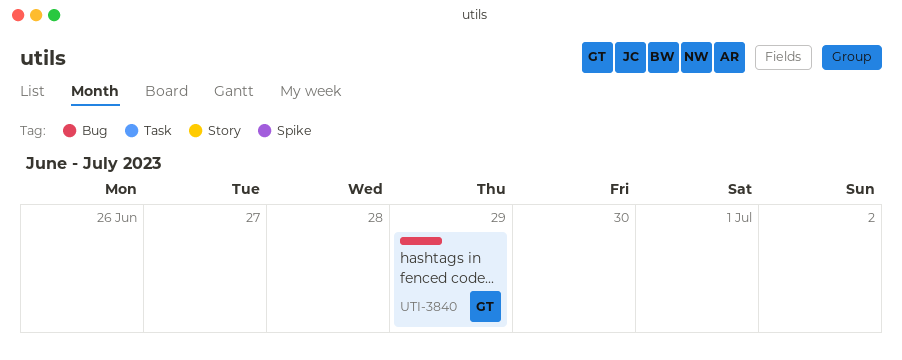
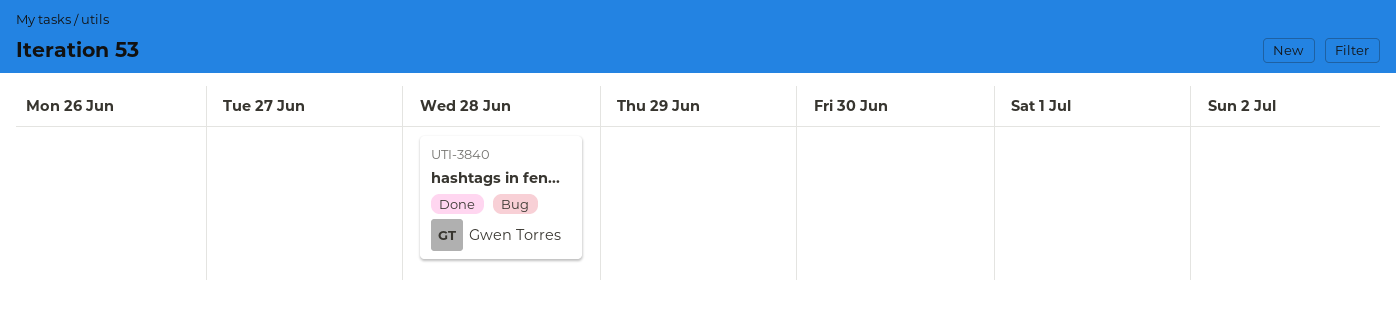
UTI-3840, due: Jun 29 -> Jun 28

